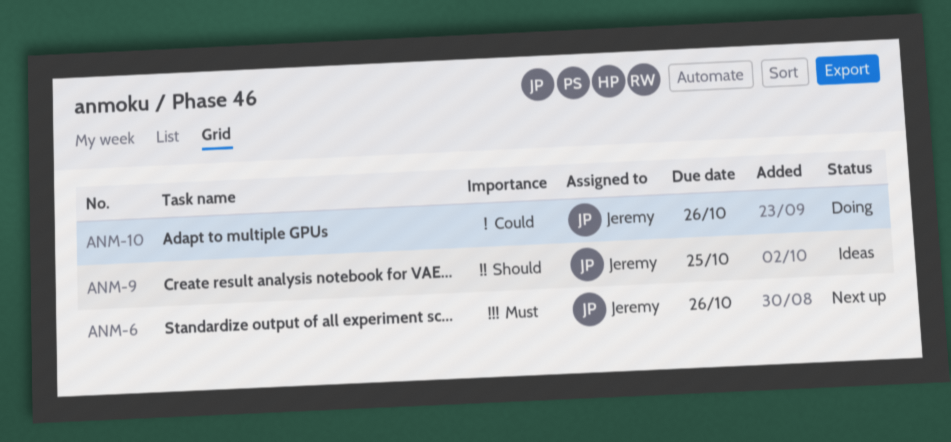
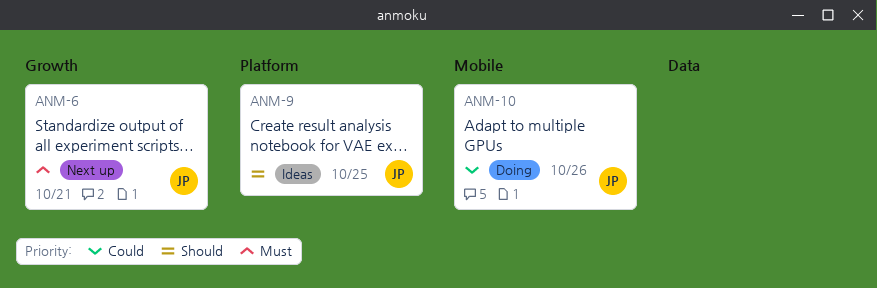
ANM-6, due: Oct 26 -> Oct 21

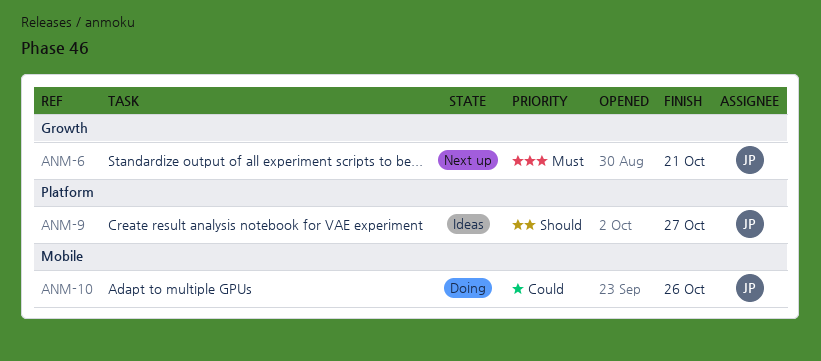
ANM-9, due: Oct 25 -> Oct 27

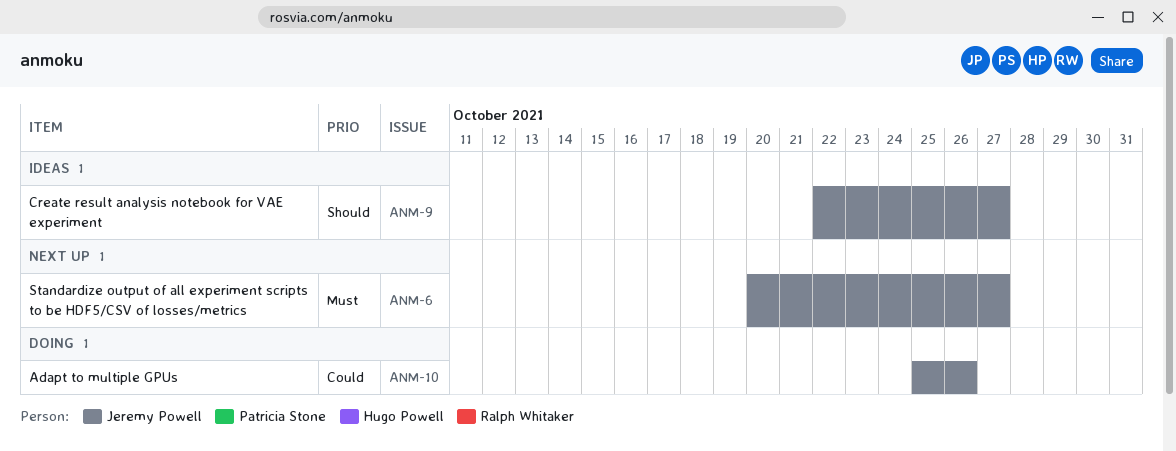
ANM-6, due: Oct 21 -> Oct 27

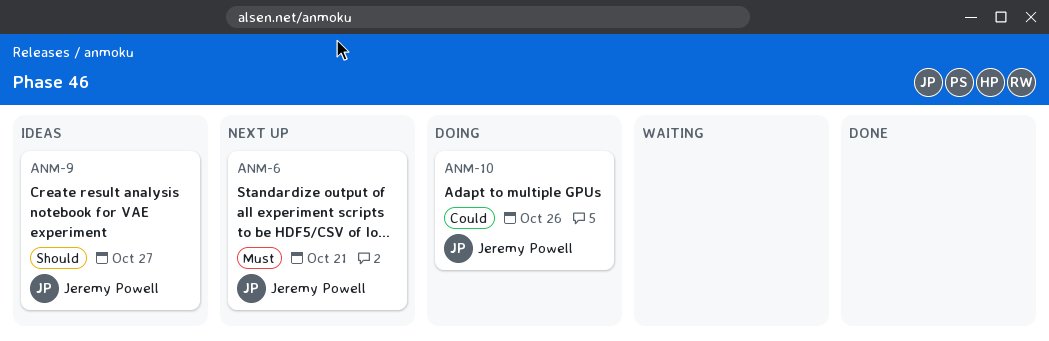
ANM-6, due: Oct 27 -> Oct 21

